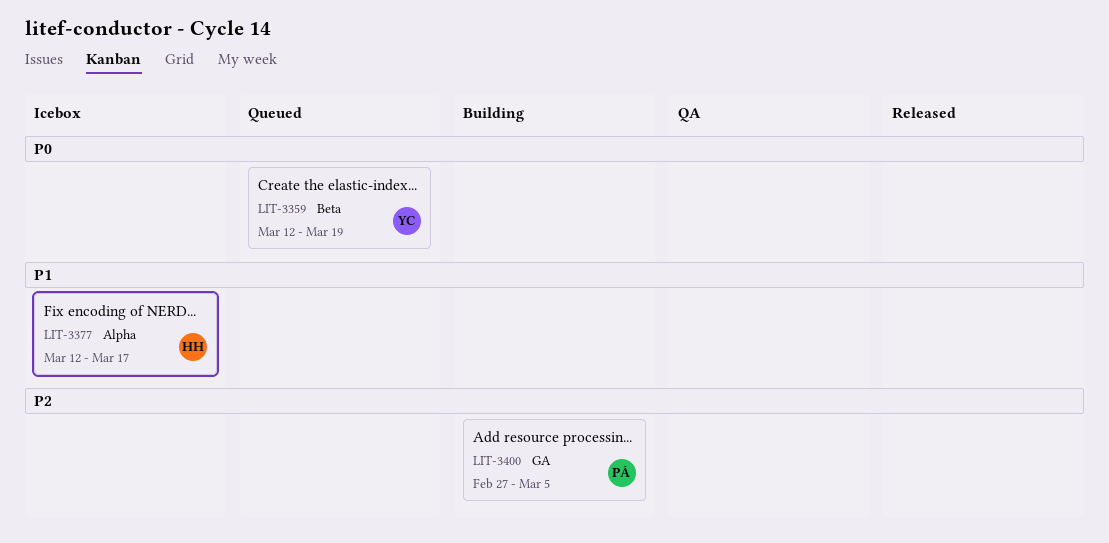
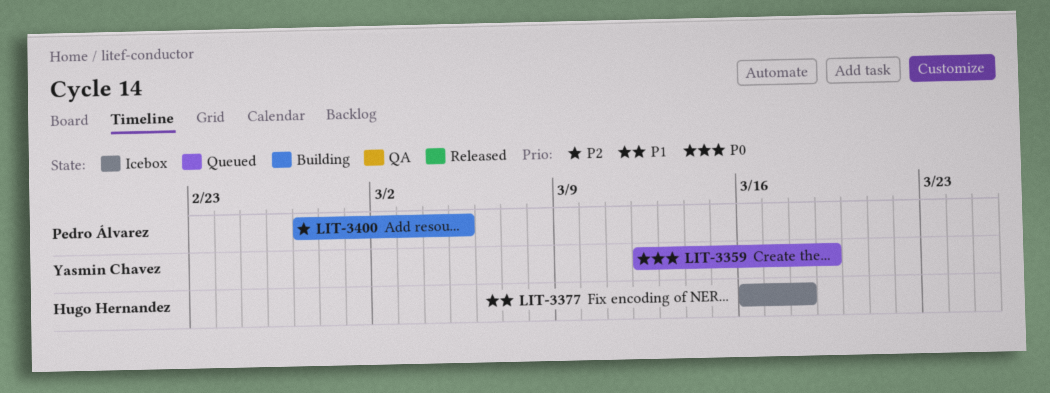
LIT-3377, start: Mar 12 -> Mar 16
LIT-3377, due: Mar 17 -> Mar 18

